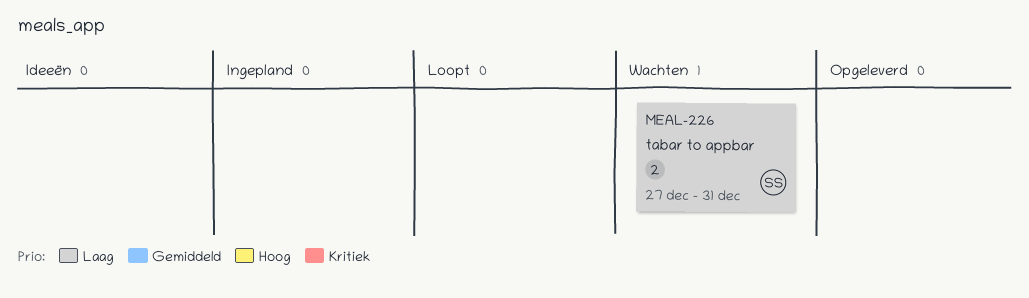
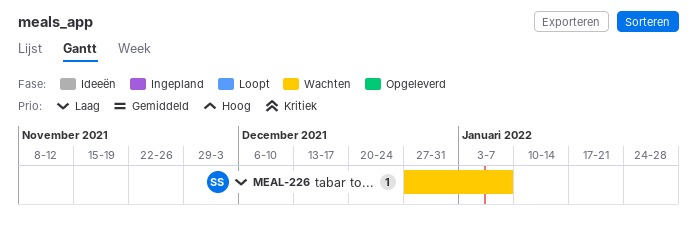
MEAL-226, estimate: 2 -> 1
MEAL-226, due: Dec 31 -> Jan 7

